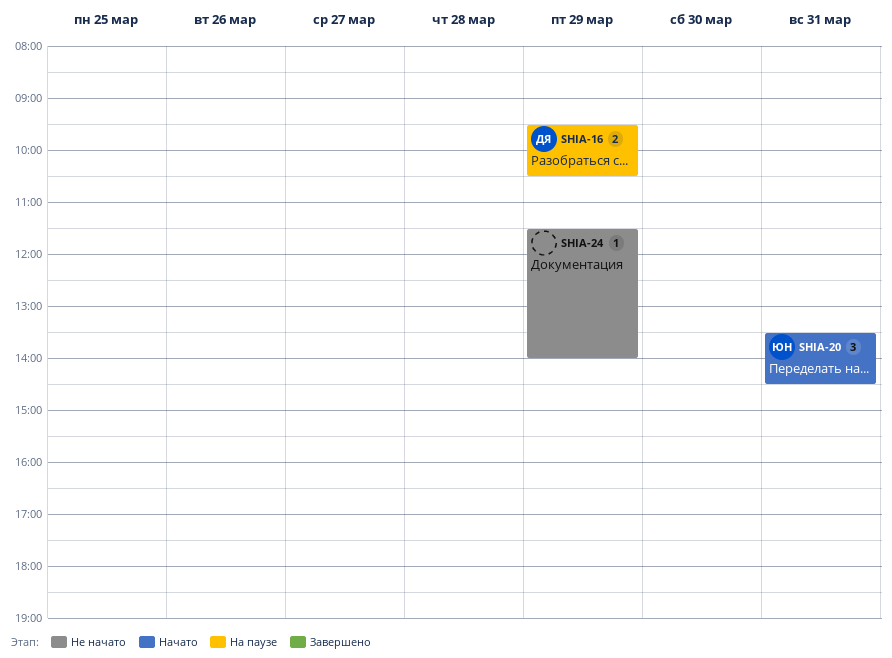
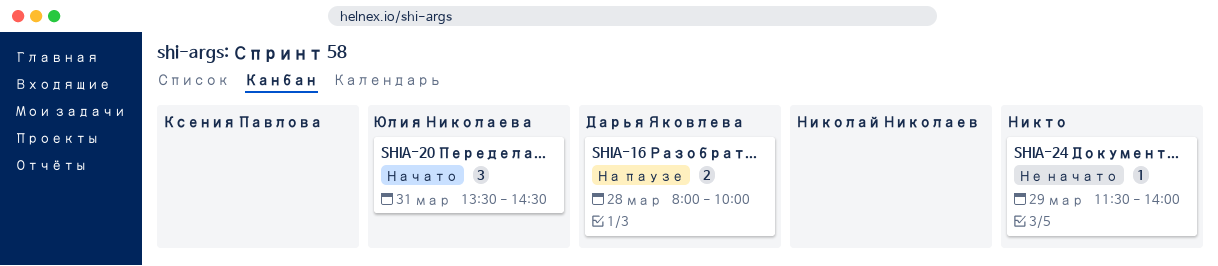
SHIA-16, day: Mar 29 -> Mar 28
SHIA-16, begins: 09:30 -> 08:00
SHIA-16, ends: 10:30 -> 10:00

